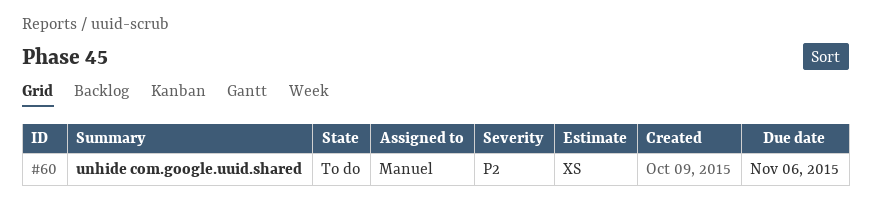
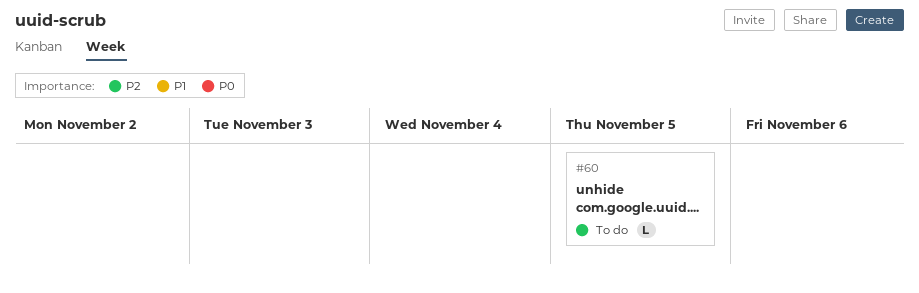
#60, estimate: XS -> L
#60, due: Nov 6 -> Nov 5

